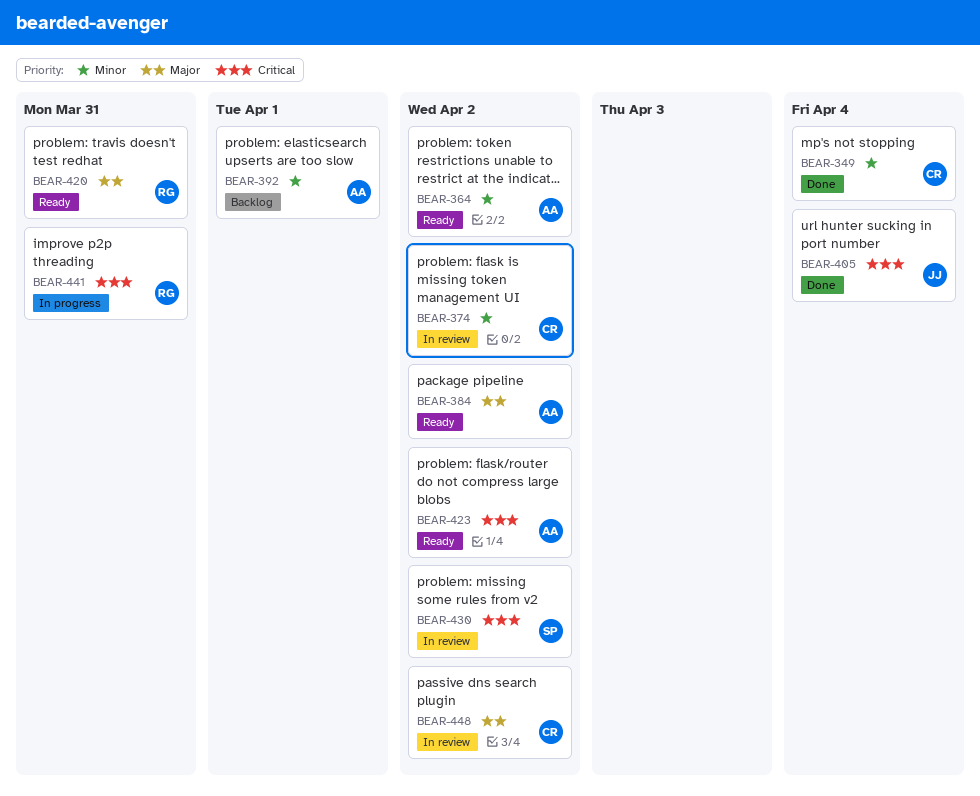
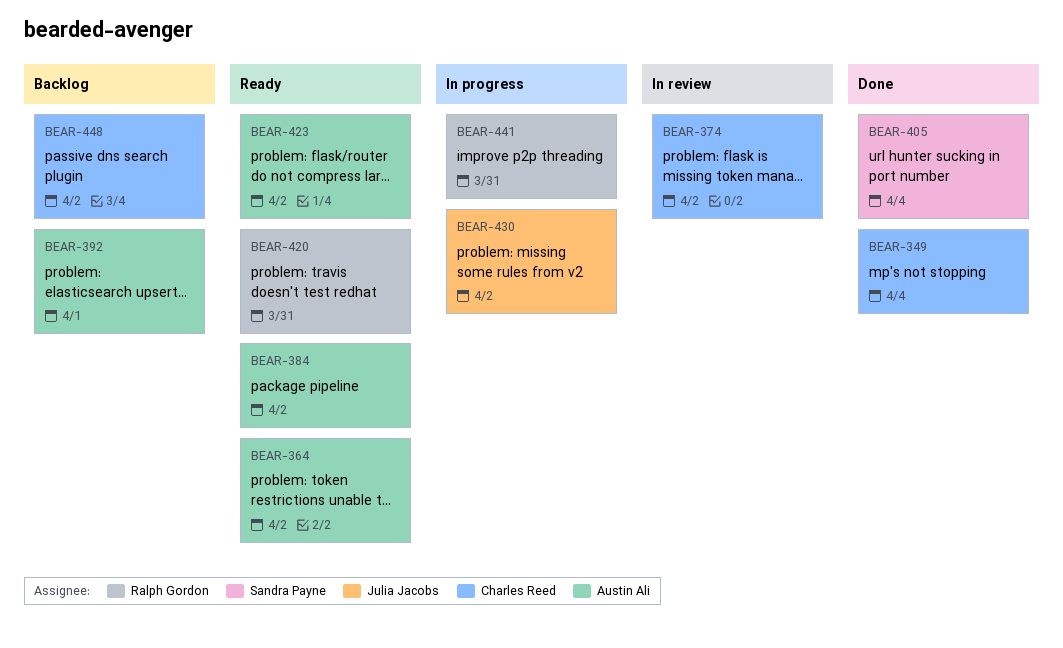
BEAR-405, owner: Julia Jacobs -> Sandra Payne
BEAR-430, status: In review -> In progress
BEAR-430, owner: Sandra Payne -> Julia Jacobs
BEAR-448, status: In review -> Backlog

